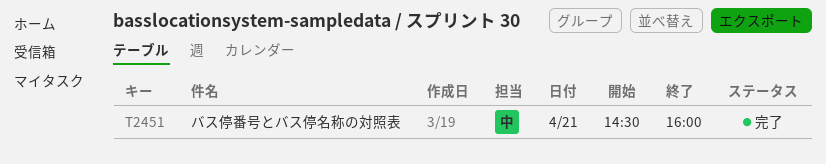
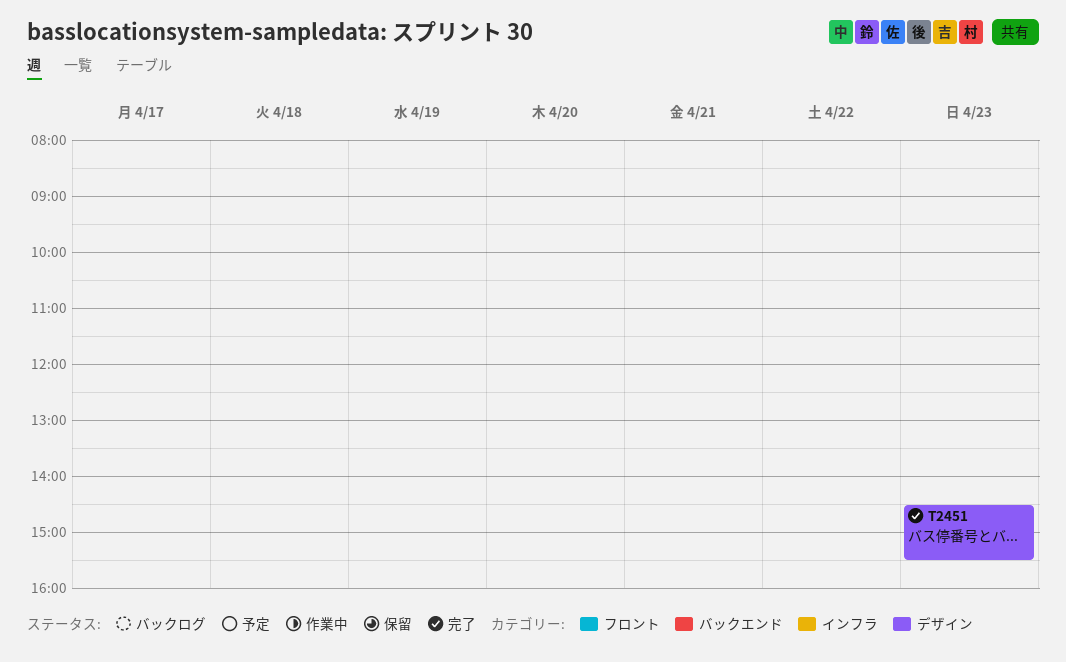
T2451, day: Apr 21 -> Apr 23
T2451, ends: 16:00 -> 15:30

